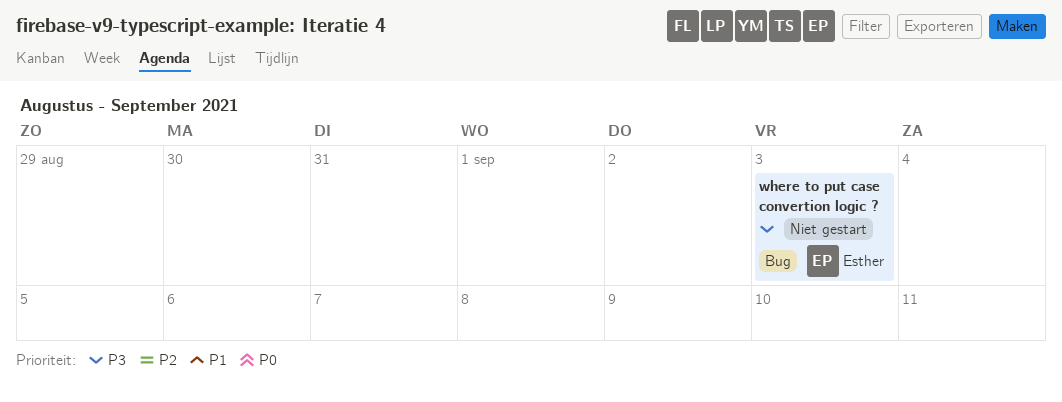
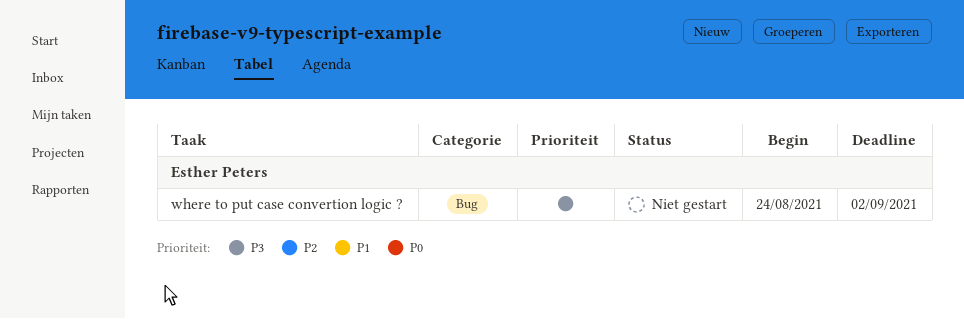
where to put case convertion logic ?, due: Sep 3 -> Sep 2

